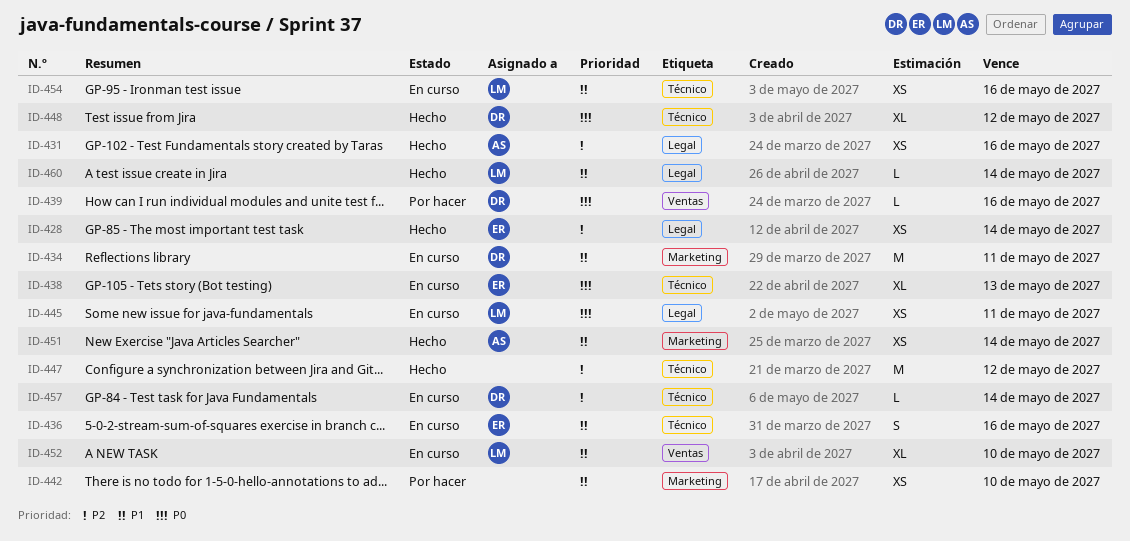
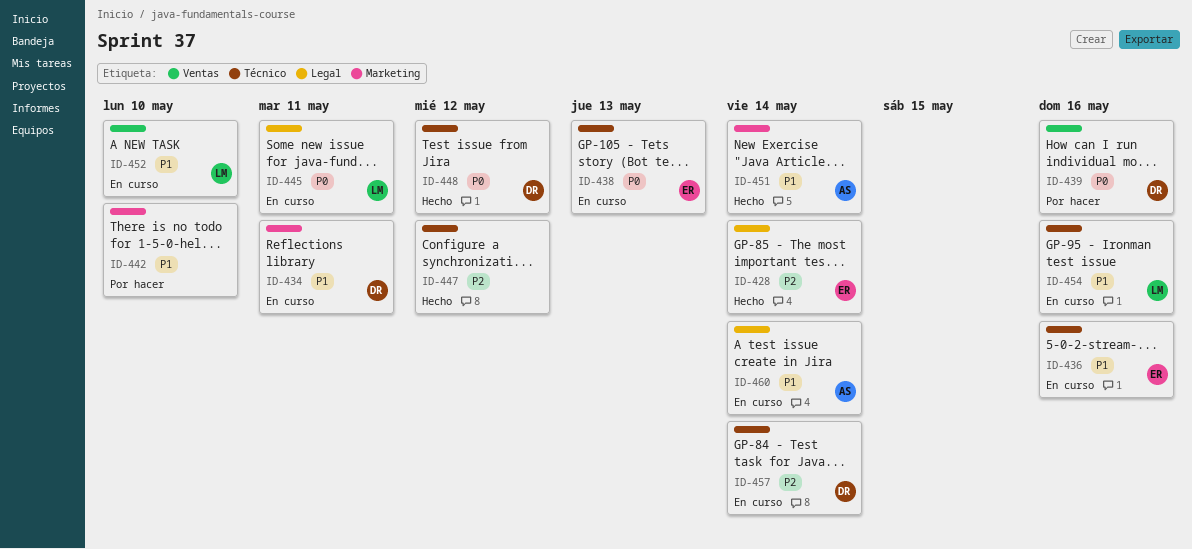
ID-431: present -> none
ID-460, status: Hecho -> En curso
ID-460, owner: LM -> AS

